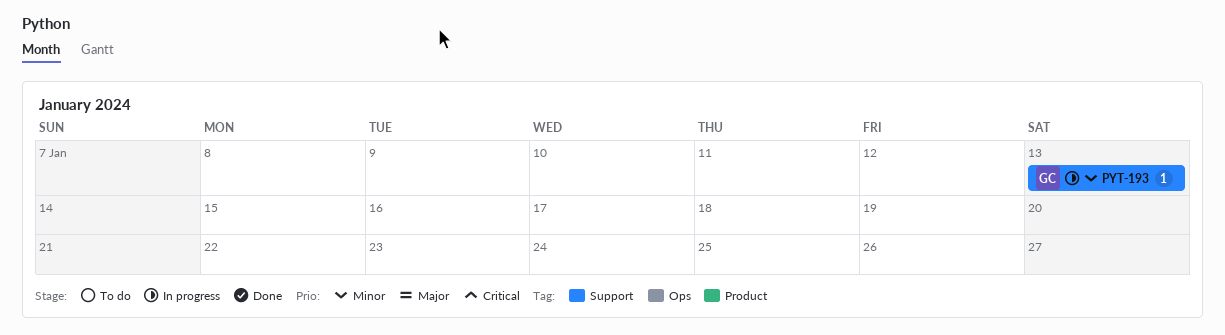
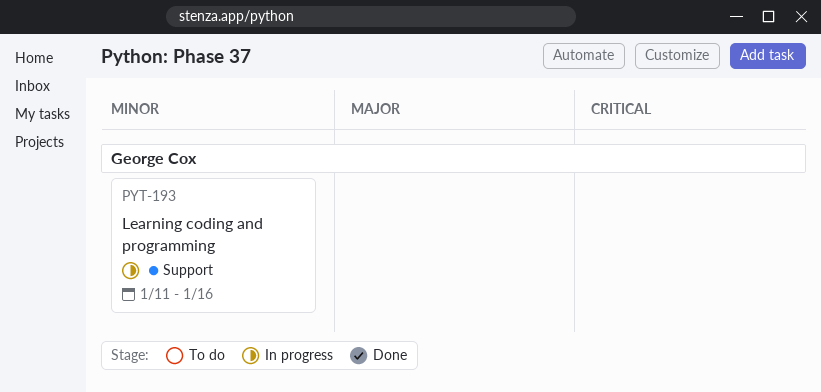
PYT-193, start: Jan 13 -> Jan 11
PYT-193, due: Jan 13 -> Jan 16

